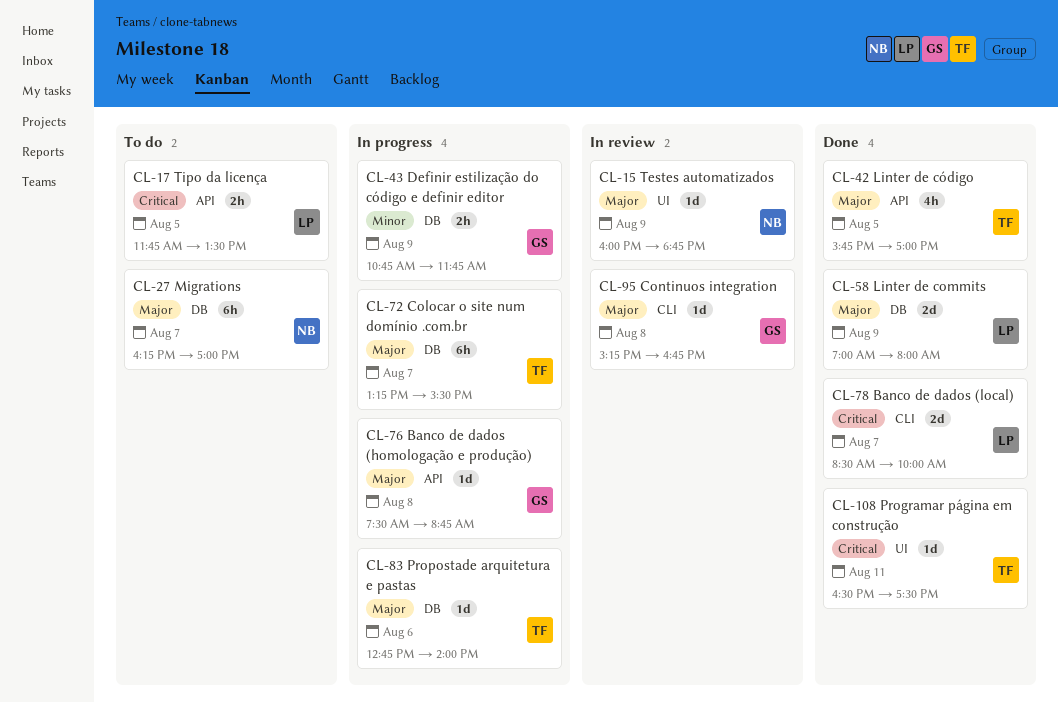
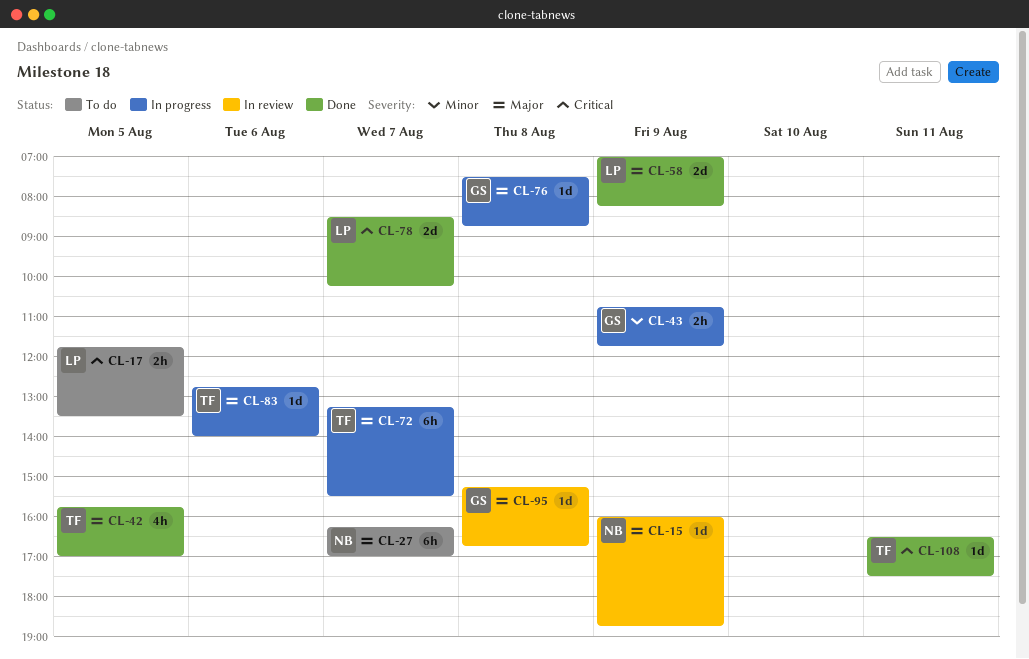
CL-58, ends: 08:00 -> 08:15
CL-78, ends: 10:00 -> 10:15

